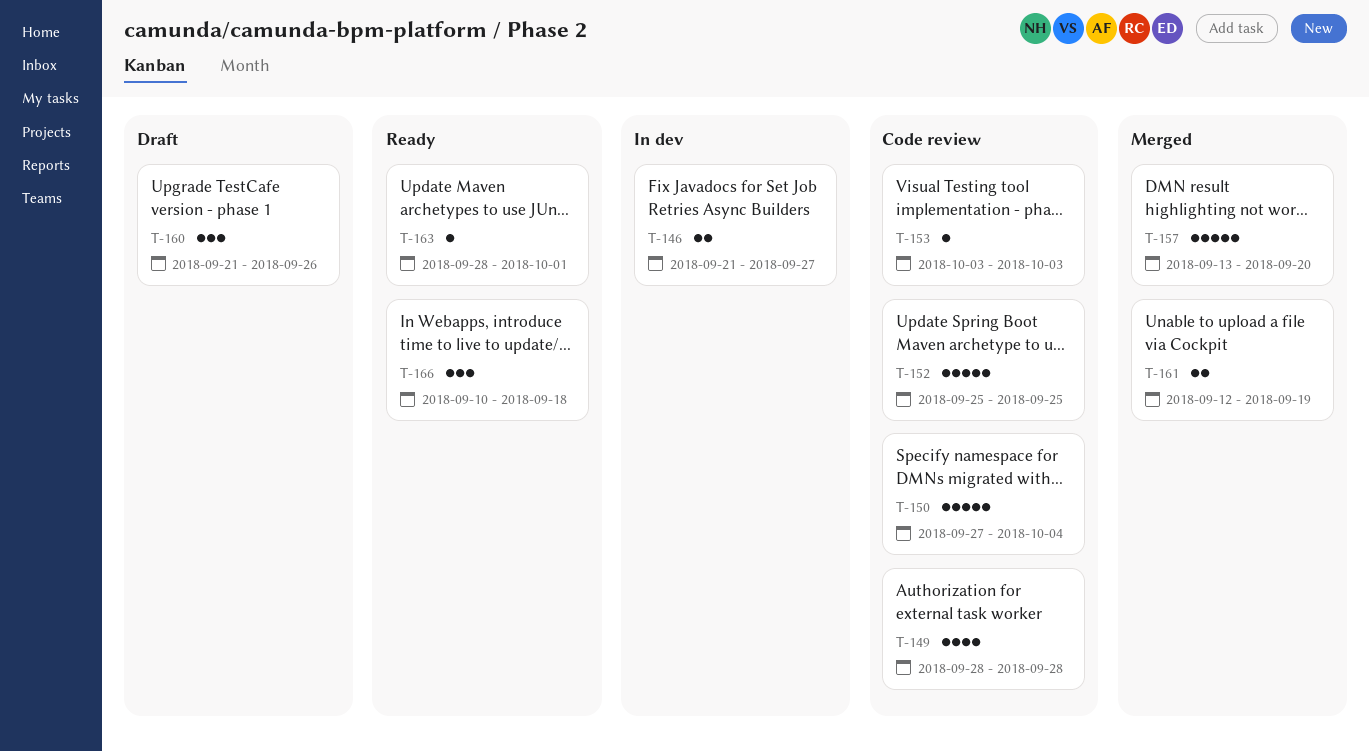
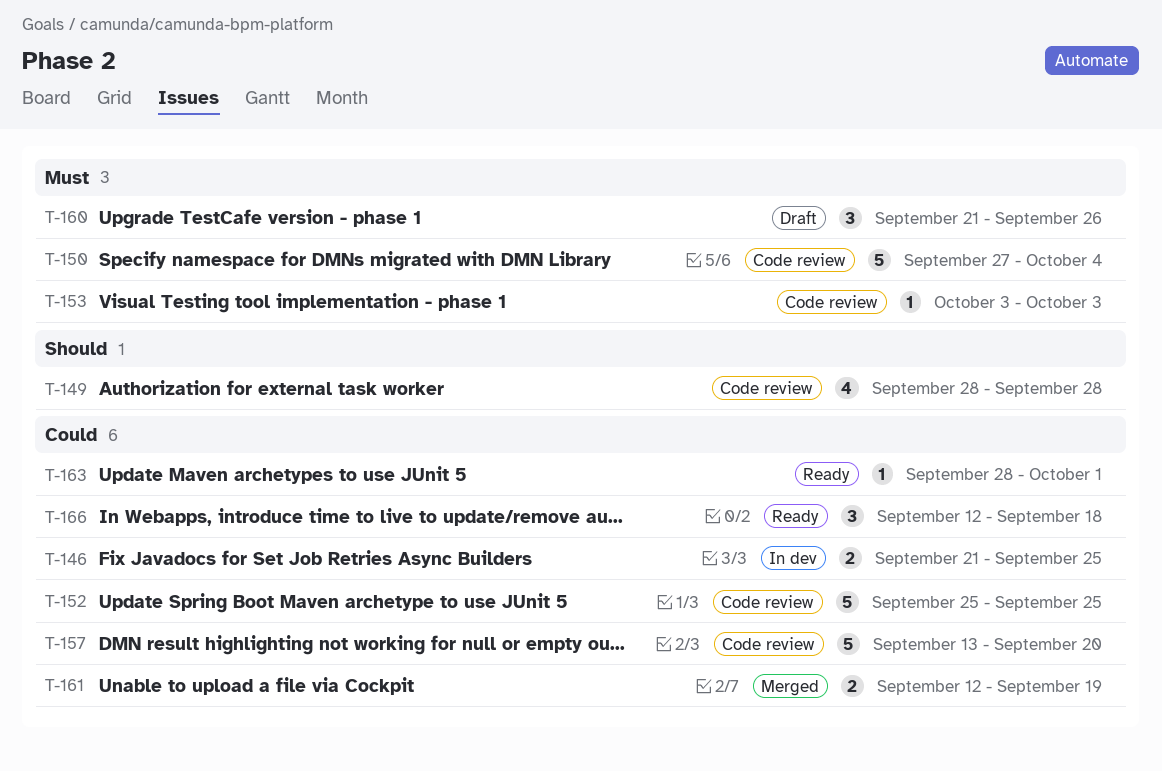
T-146, due: Sep 27 -> Sep 25
T-157, status: Merged -> Code review
T-166, start: Sep 10 -> Sep 12

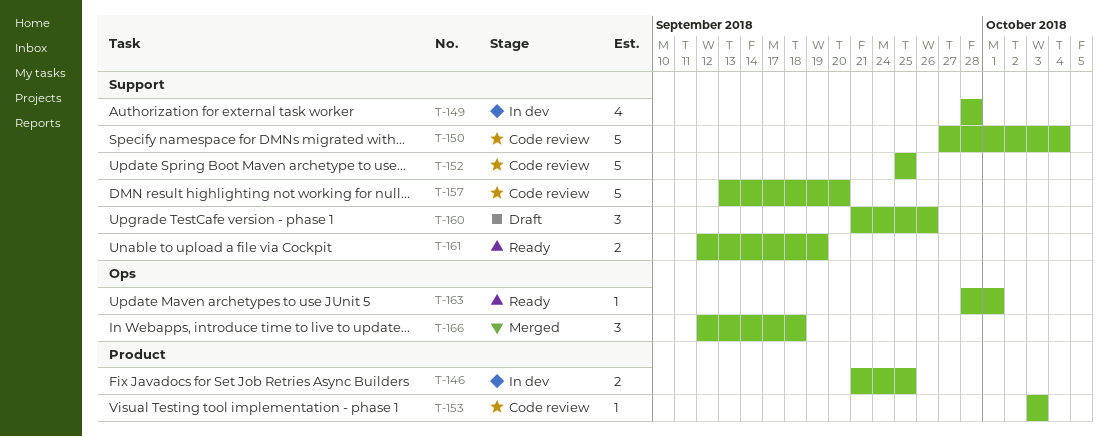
T-149, status: Code review -> In dev
T-161, status: Merged -> Ready
T-166, status: Ready -> Merged

